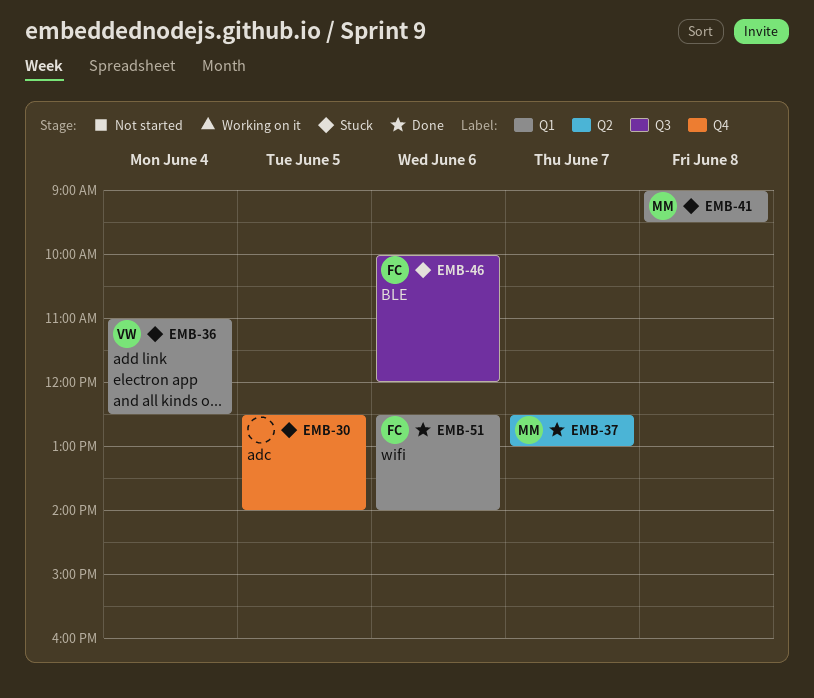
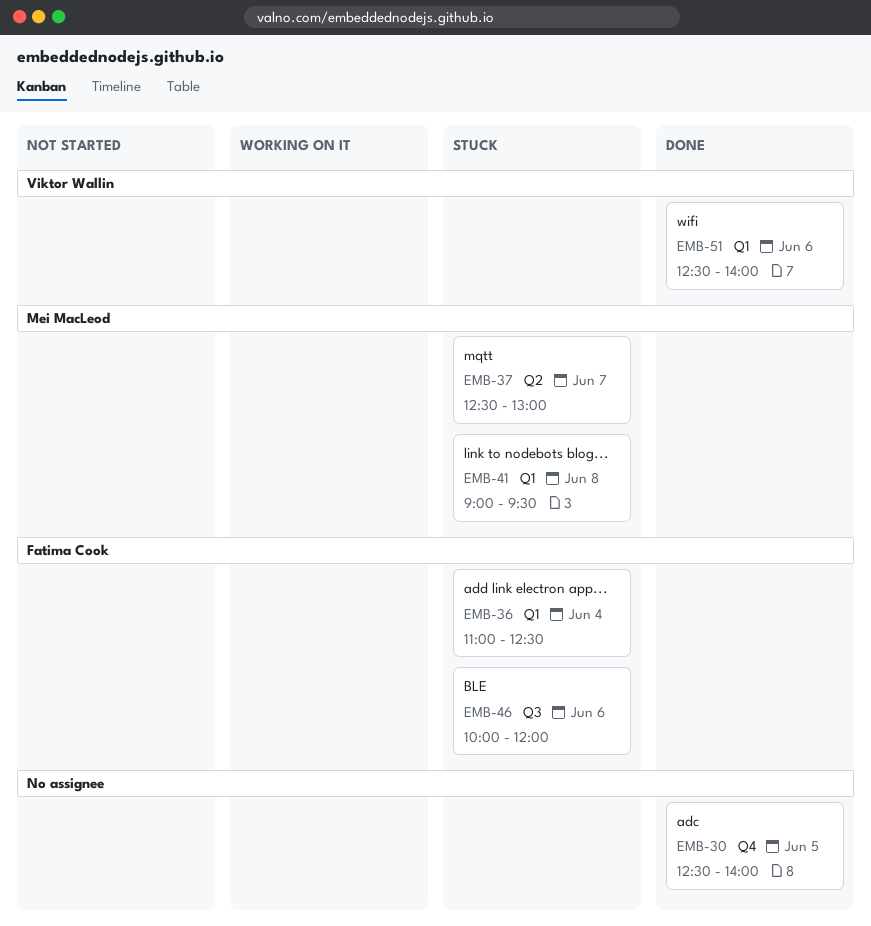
EMB-30, status: Stuck -> Done
EMB-36, owner: Viktor Wallin -> Fatima Cook
EMB-37, status: Done -> Stuck
EMB-51, owner: Fatima Cook -> Viktor Wallin

